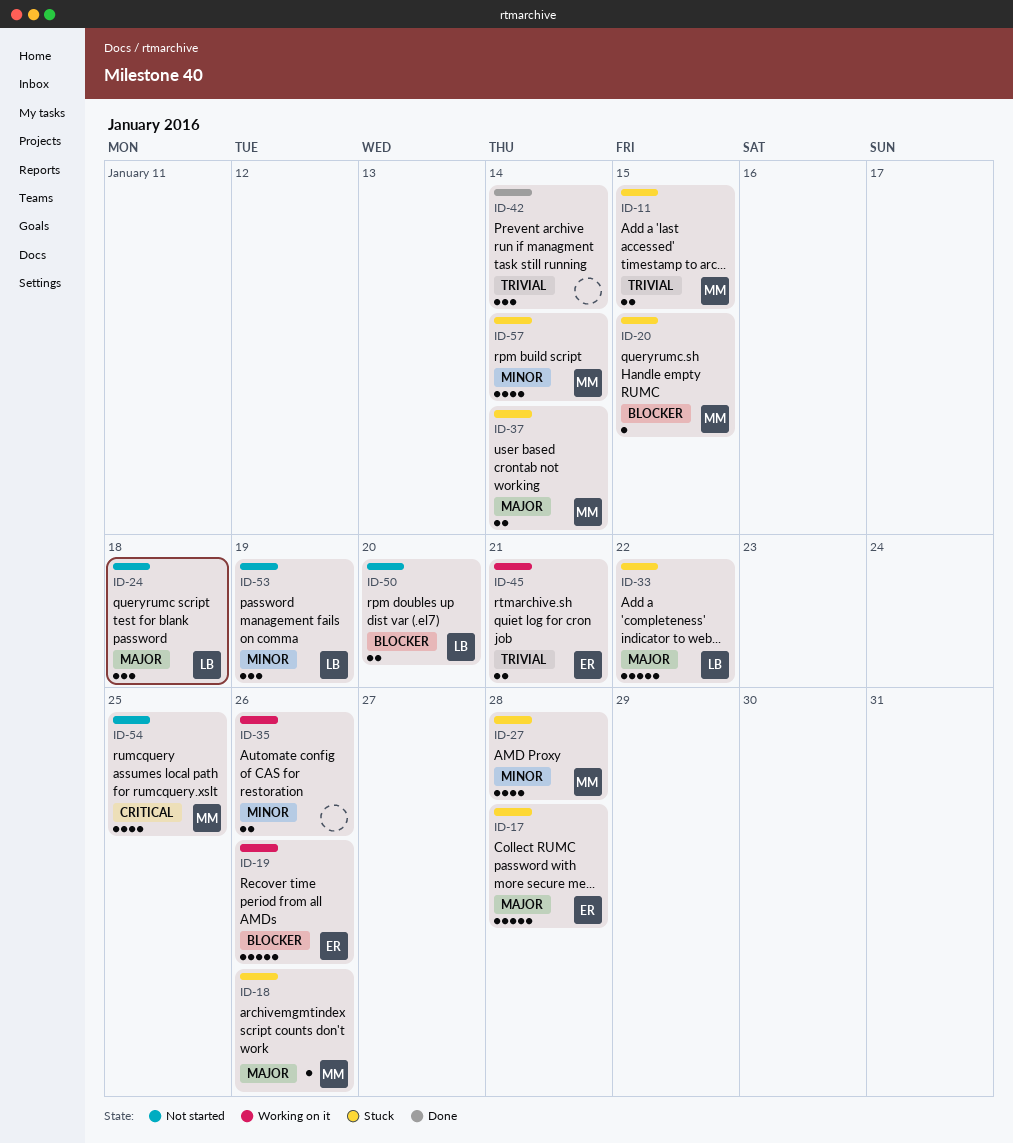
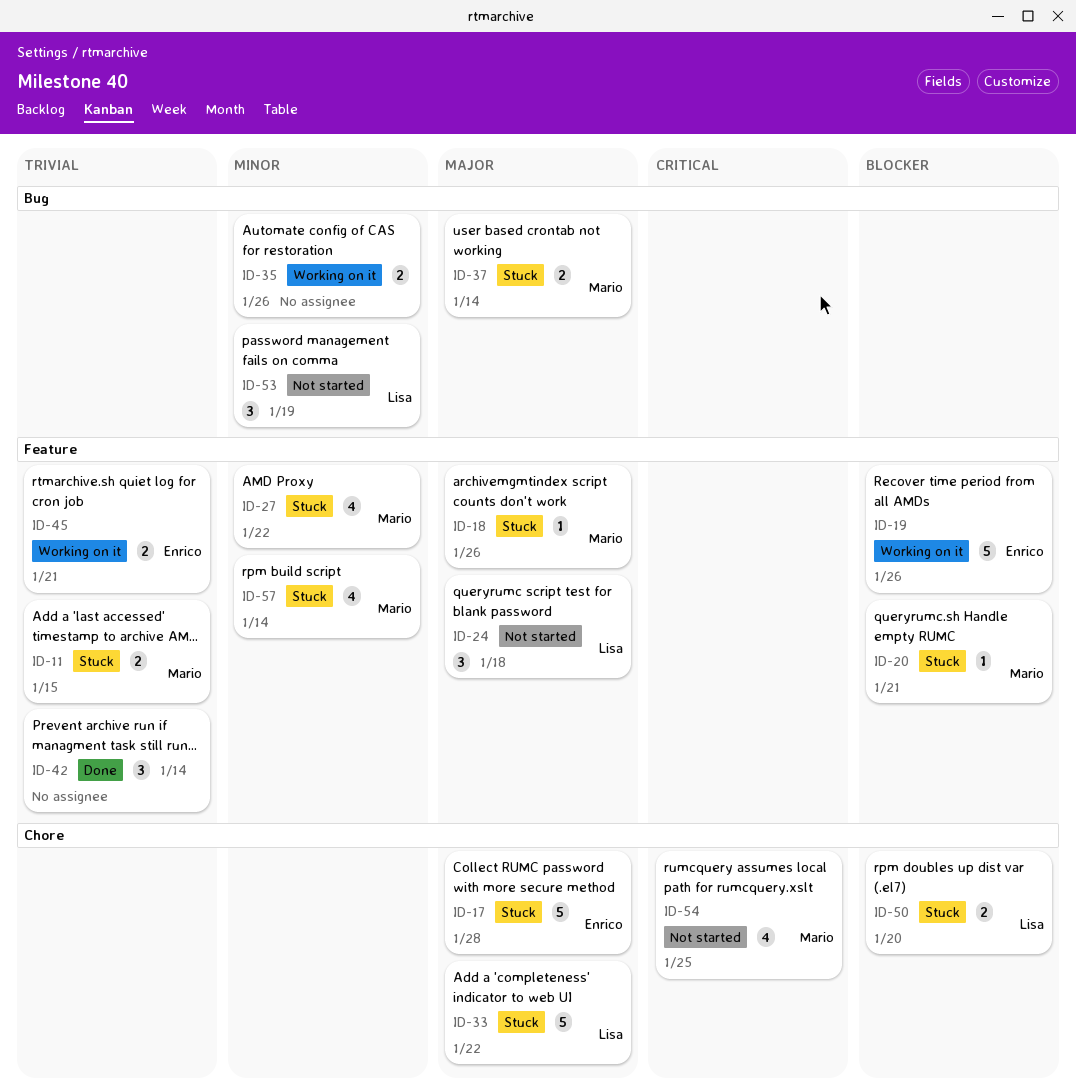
ID-20, due: Jan 15 -> Jan 21
ID-27, due: Jan 28 -> Jan 22
ID-50, status: Not started -> Stuck

